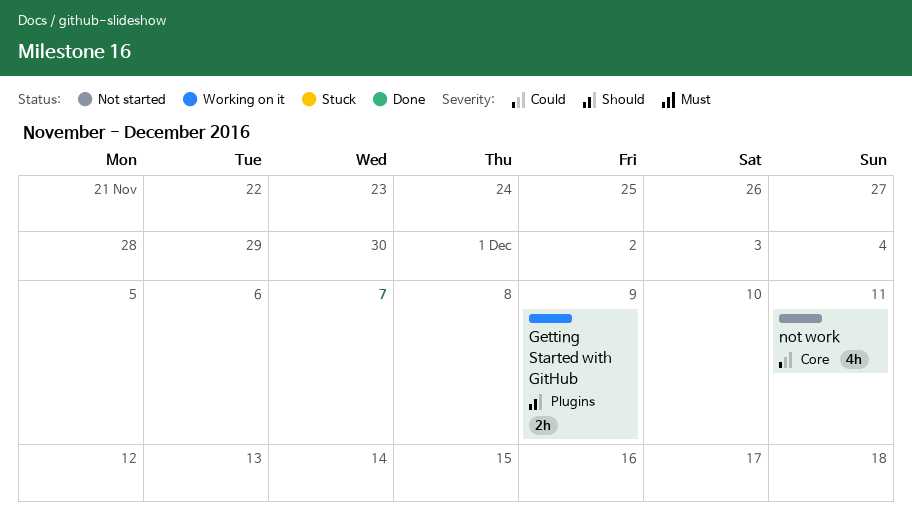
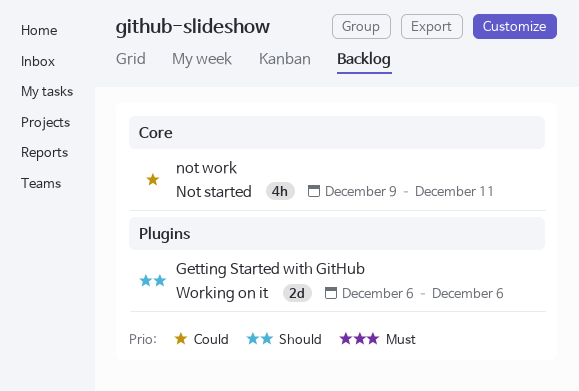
Getting Started with GitHub, estimate: 2h -> 2d
Getting Started with GitHub, due: Dec 9 -> Dec 6

